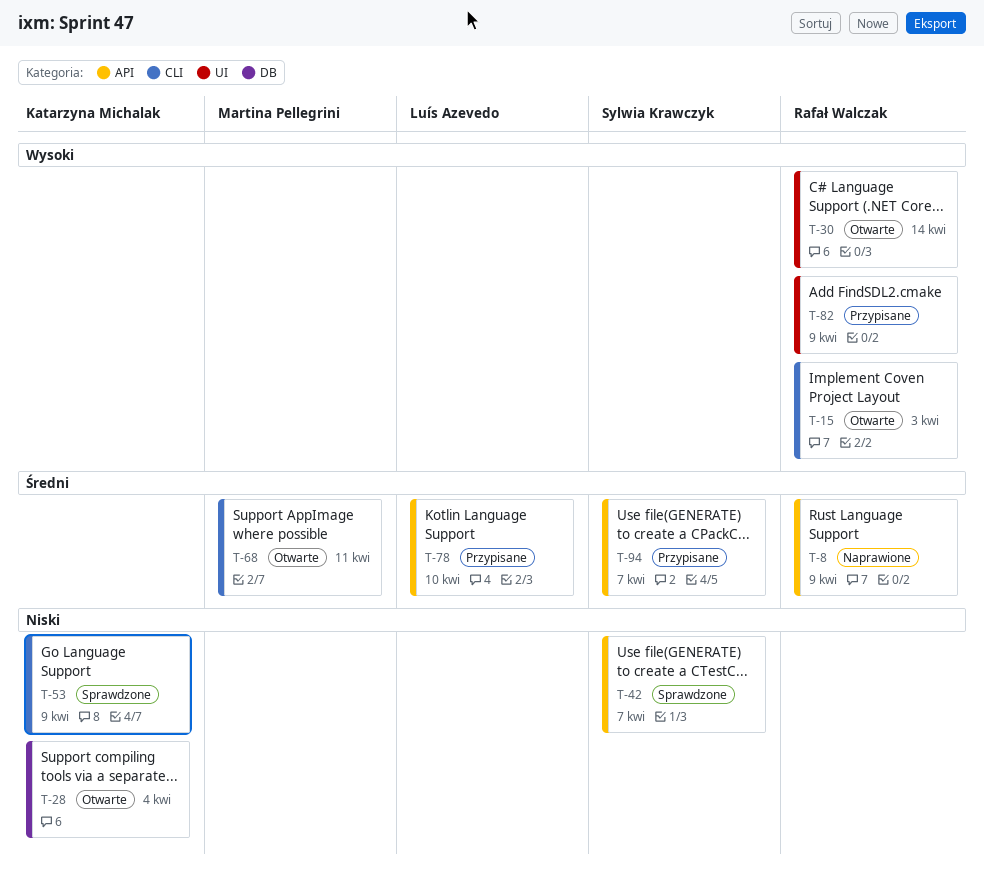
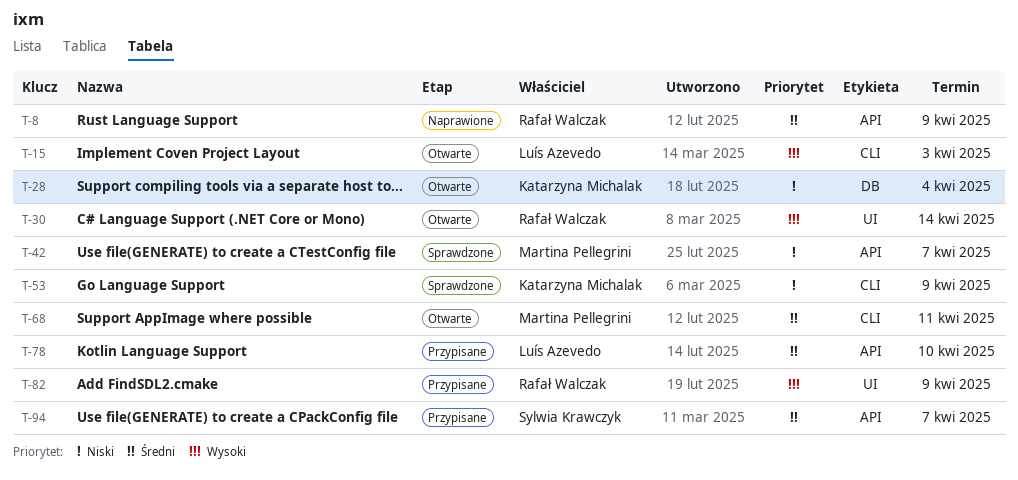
T-15, owner: Rafał Walczak -> Luís Azevedo
T-42, owner: Sylwia Krawczyk -> Martina Pellegrini

